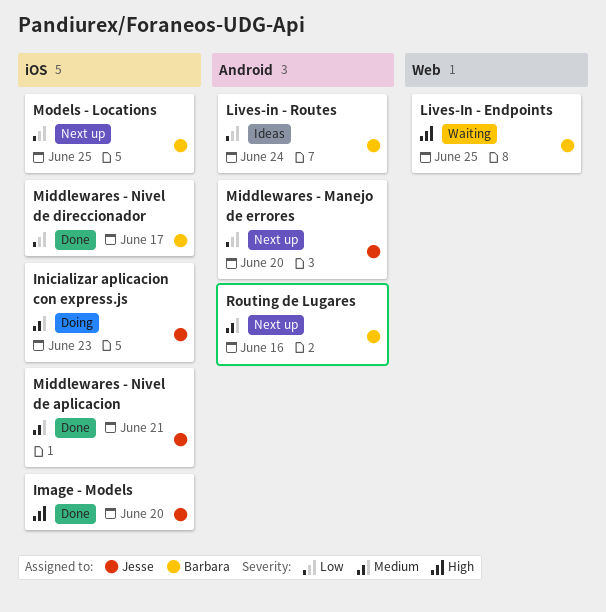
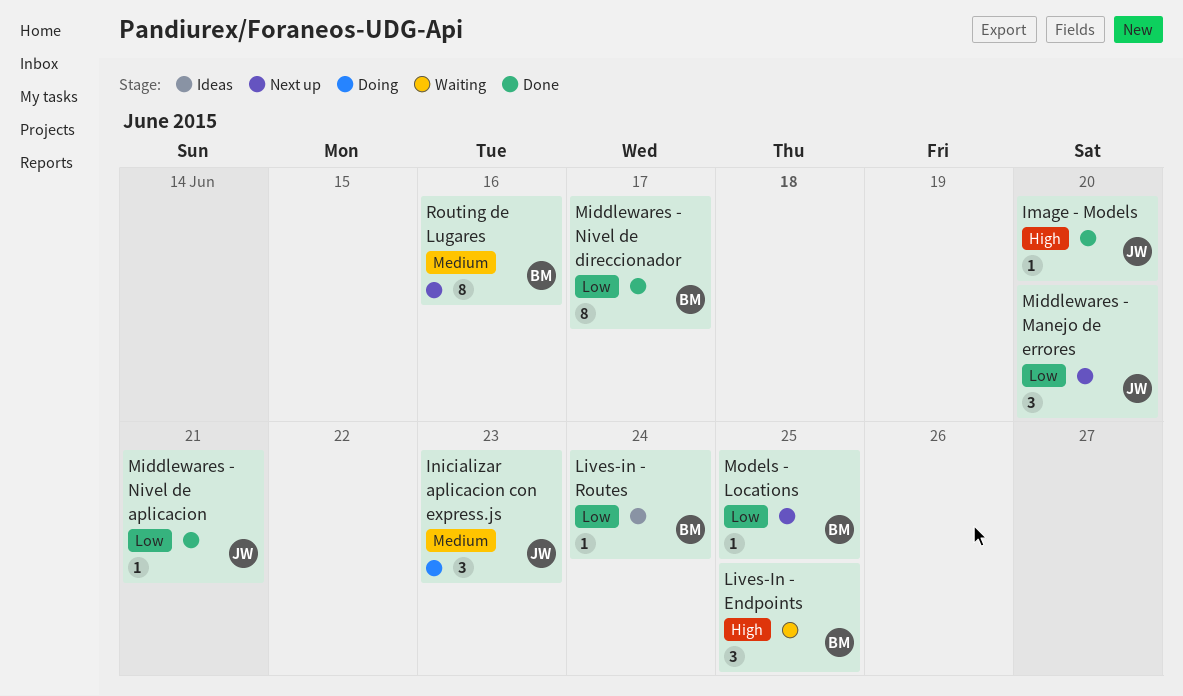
Middlewares - Nivel de aplicacion, priority: Medium -> Low

